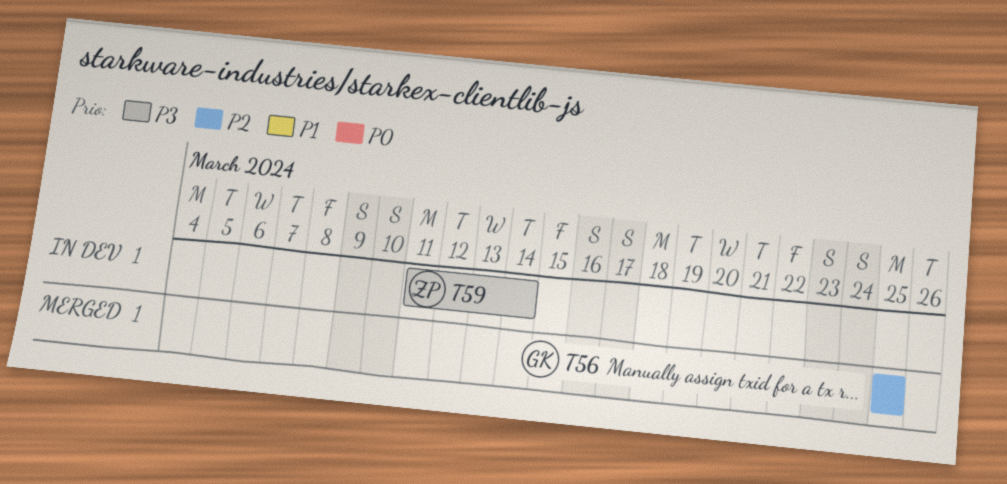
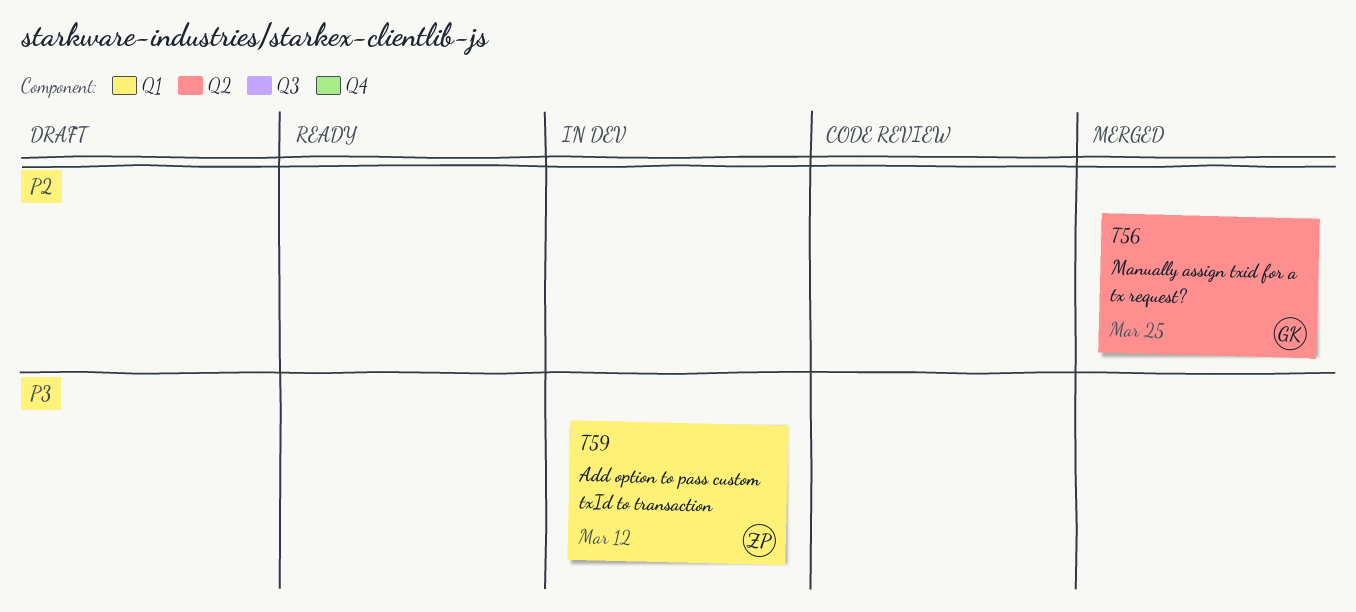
T59, due: Mar 14 -> Mar 12

